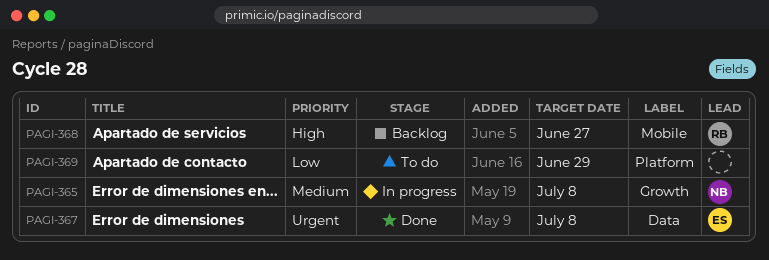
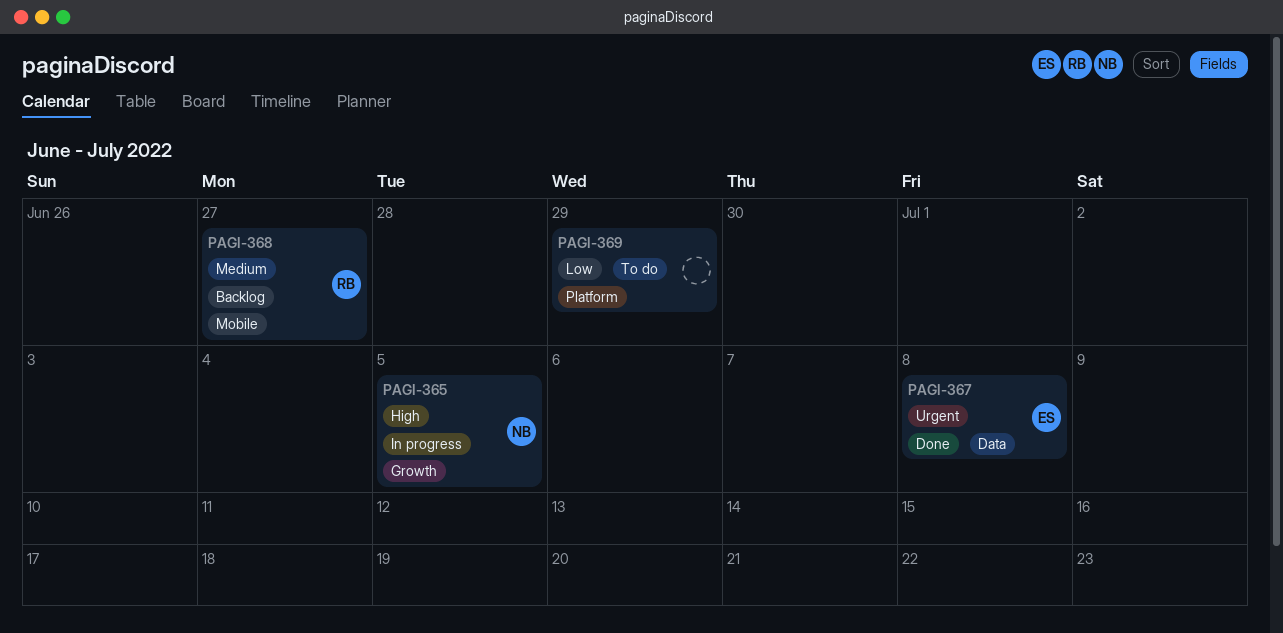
PAGI-365, priority: Medium -> High
PAGI-365, due: Jul 8 -> Jul 5
PAGI-368, priority: High -> Medium

